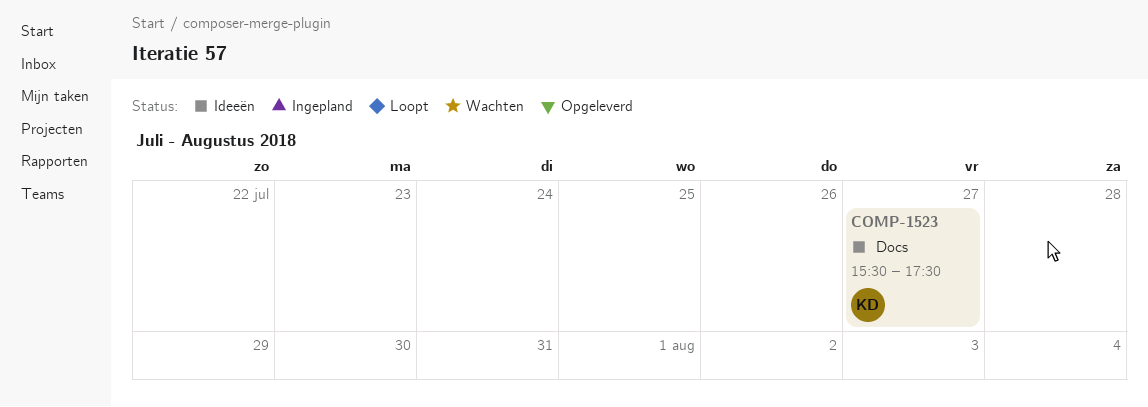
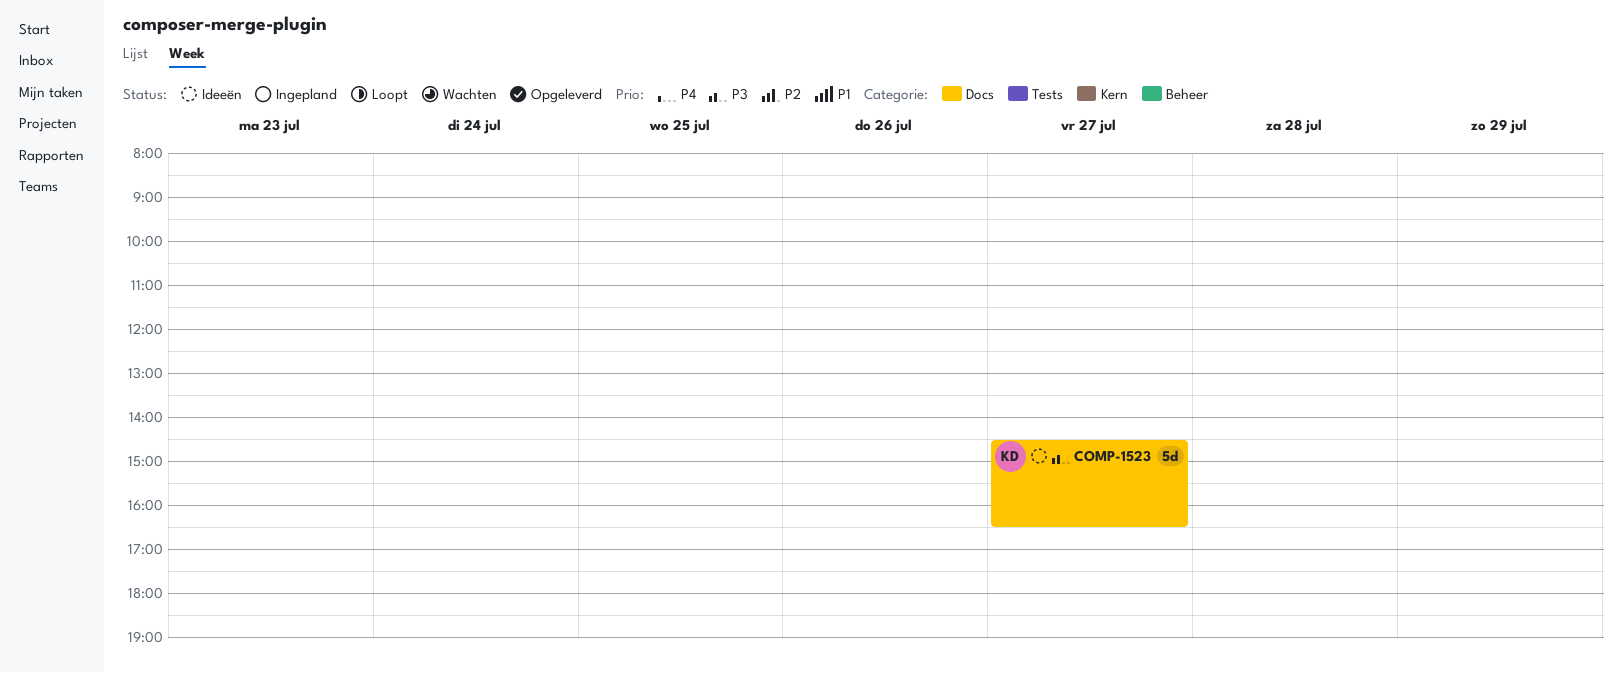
COMP-1523, begins: 15:30 -> 14:30
COMP-1523, ends: 17:30 -> 16:30

